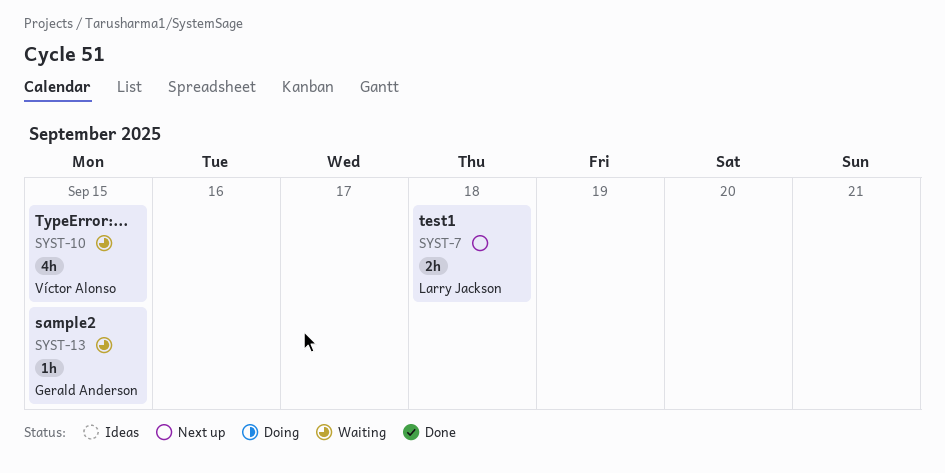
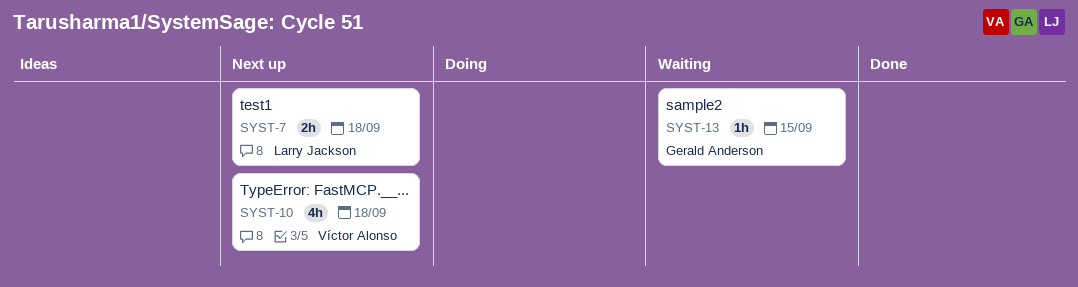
SYST-10, status: Waiting -> Next up
SYST-10, day: Sep 15 -> Sep 18

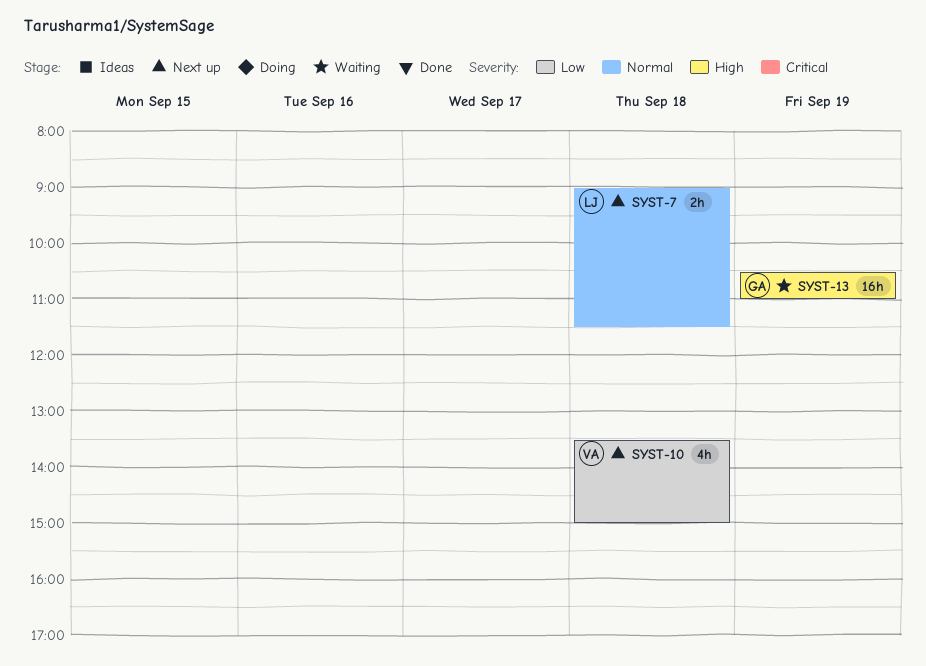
SYST-13, estimate: 1h -> 16h
SYST-13, day: Sep 15 -> Sep 19

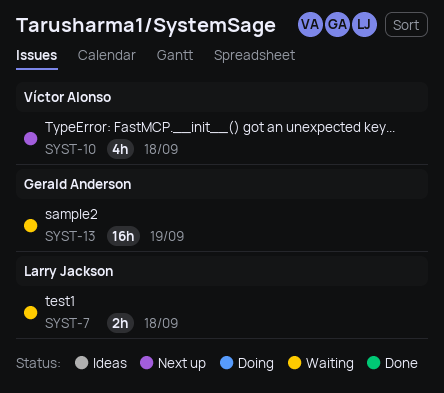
SYST-7, status: Next up -> Waiting

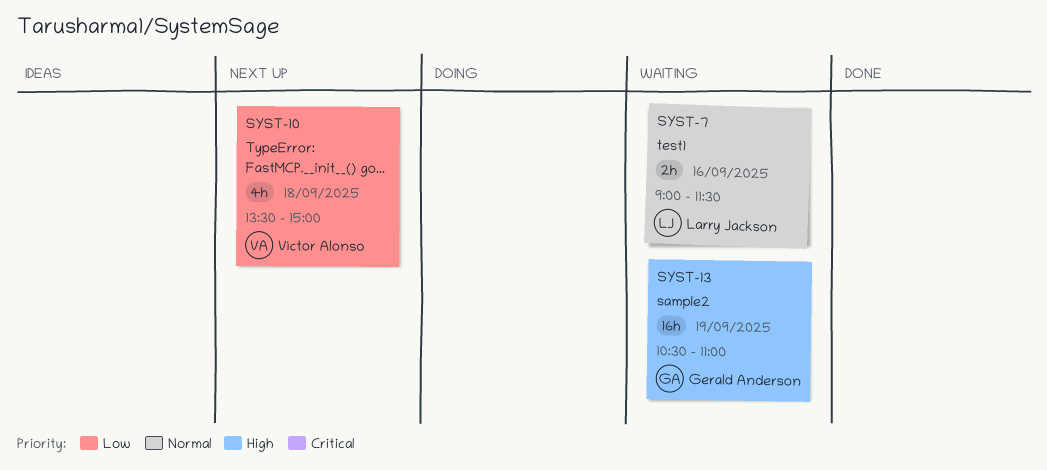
SYST-7, day: Sep 18 -> Sep 16

